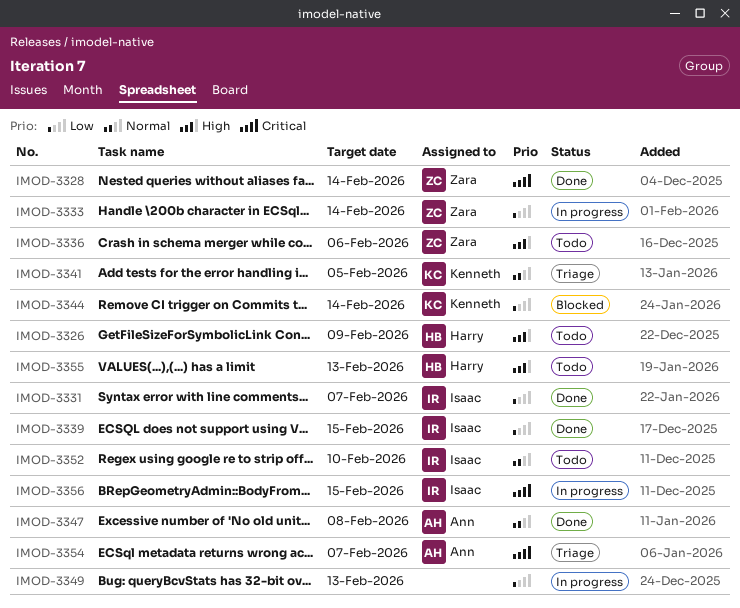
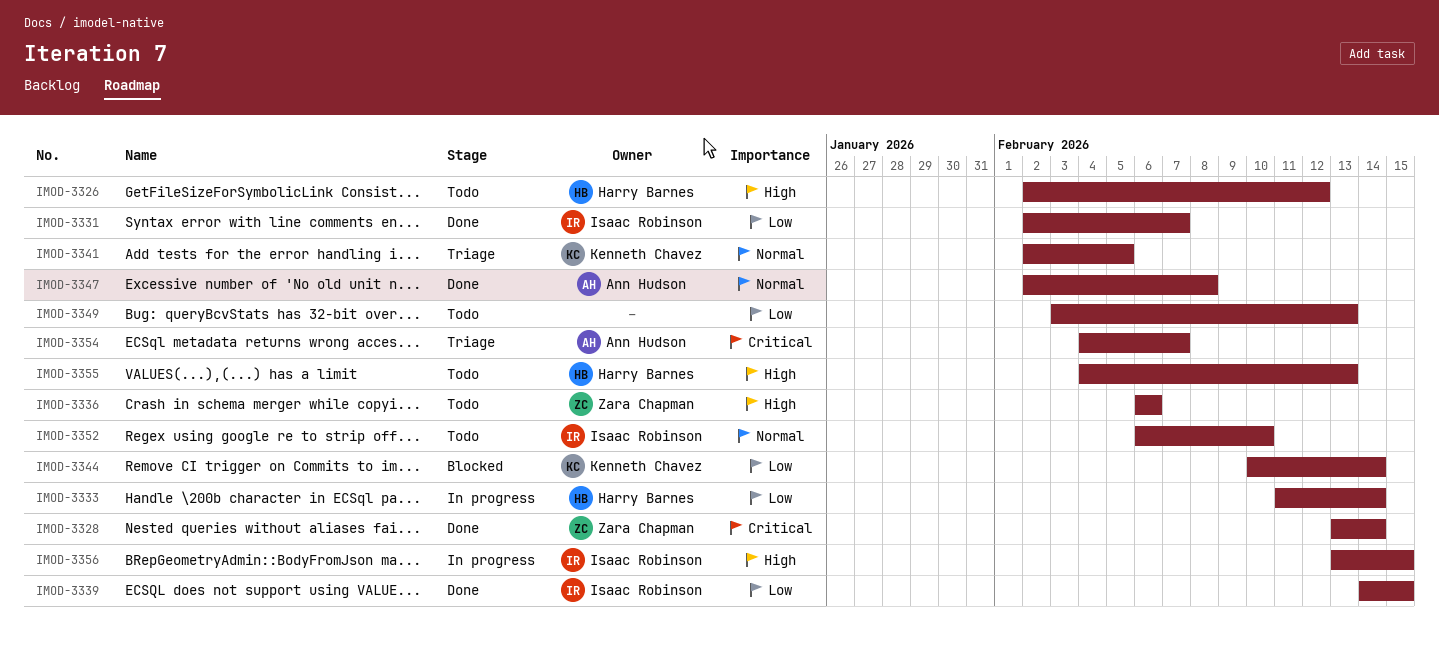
IMOD-3326, due: Feb 9 -> Feb 12
IMOD-3333, owner: Zara Chapman -> Harry Barnes
IMOD-3349, status: In progress -> Todo
IMOD-3356, priority: Critical -> High

